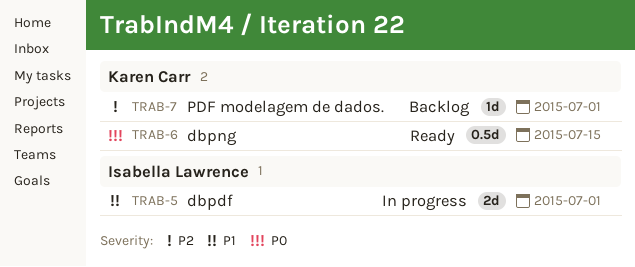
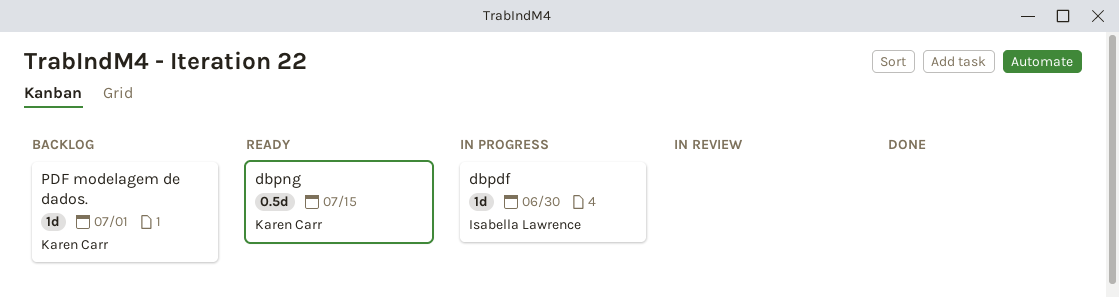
dbpdf, estimate: 2d -> 1d
dbpdf, due: Jul 1 -> Jun 30

